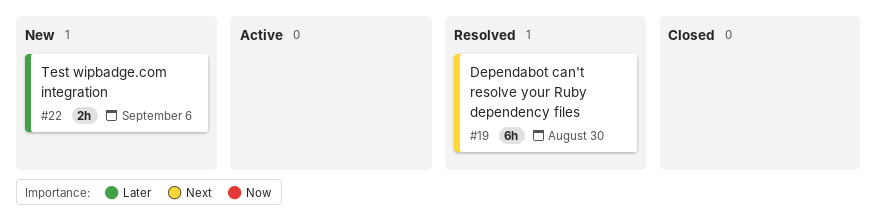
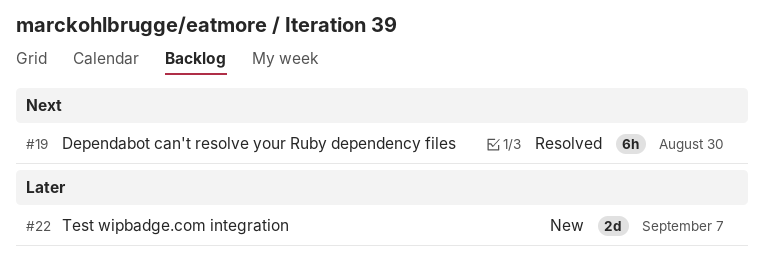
#22, estimate: 2h -> 2d
#22, due: Sep 6 -> Sep 7

